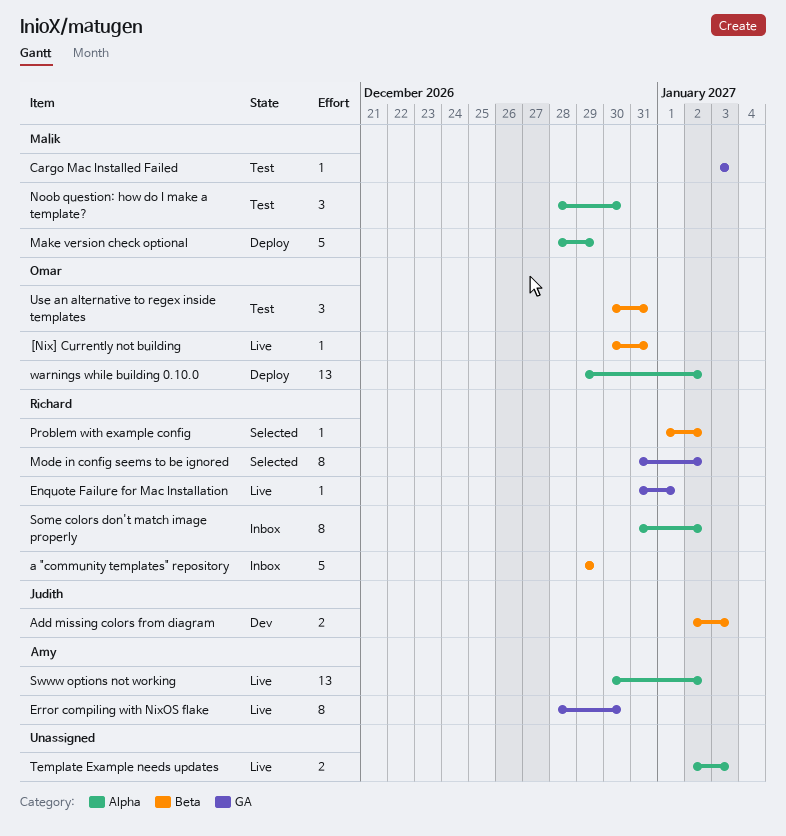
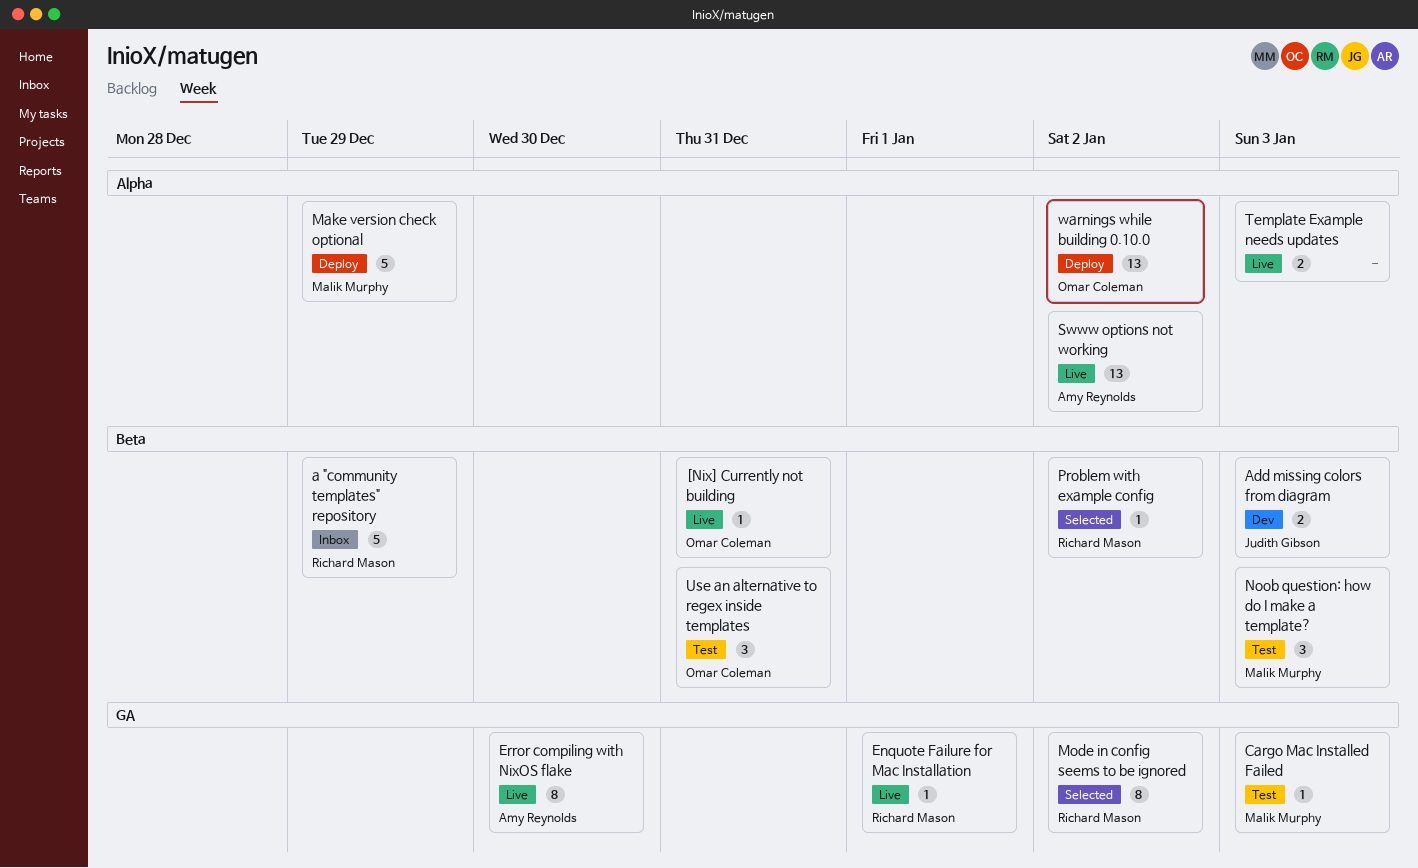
Noob question: how do I make a template?, label: Alpha -> Beta
Noob question: how do I make a template?, due: Dec 30 -> Jan 3
Some colors don't match image properly: present -> none

